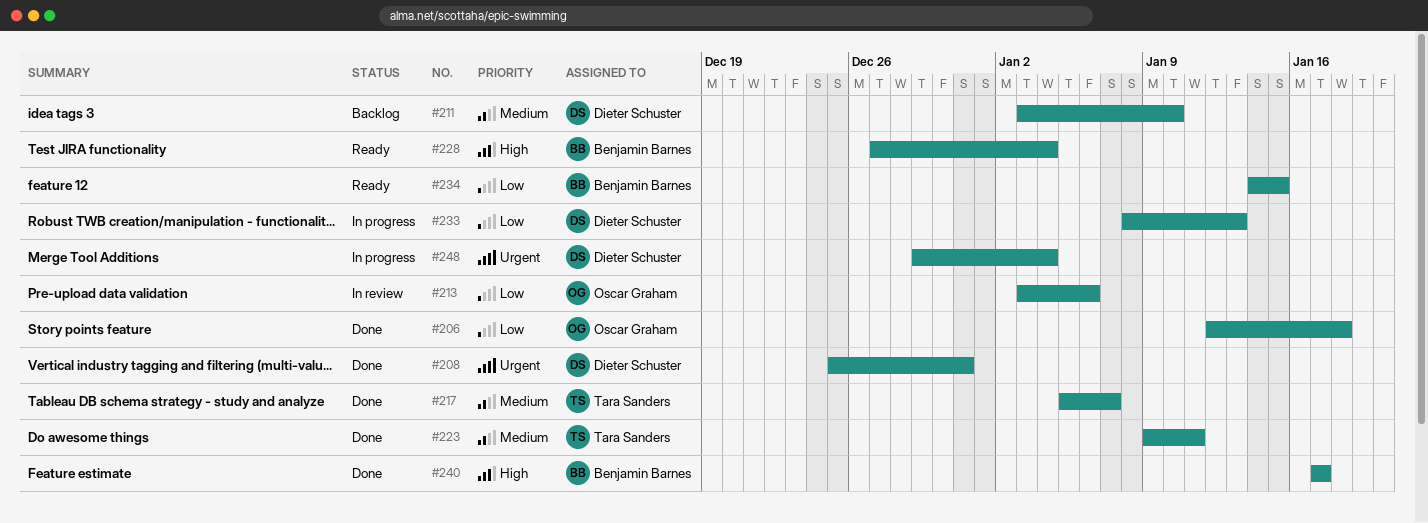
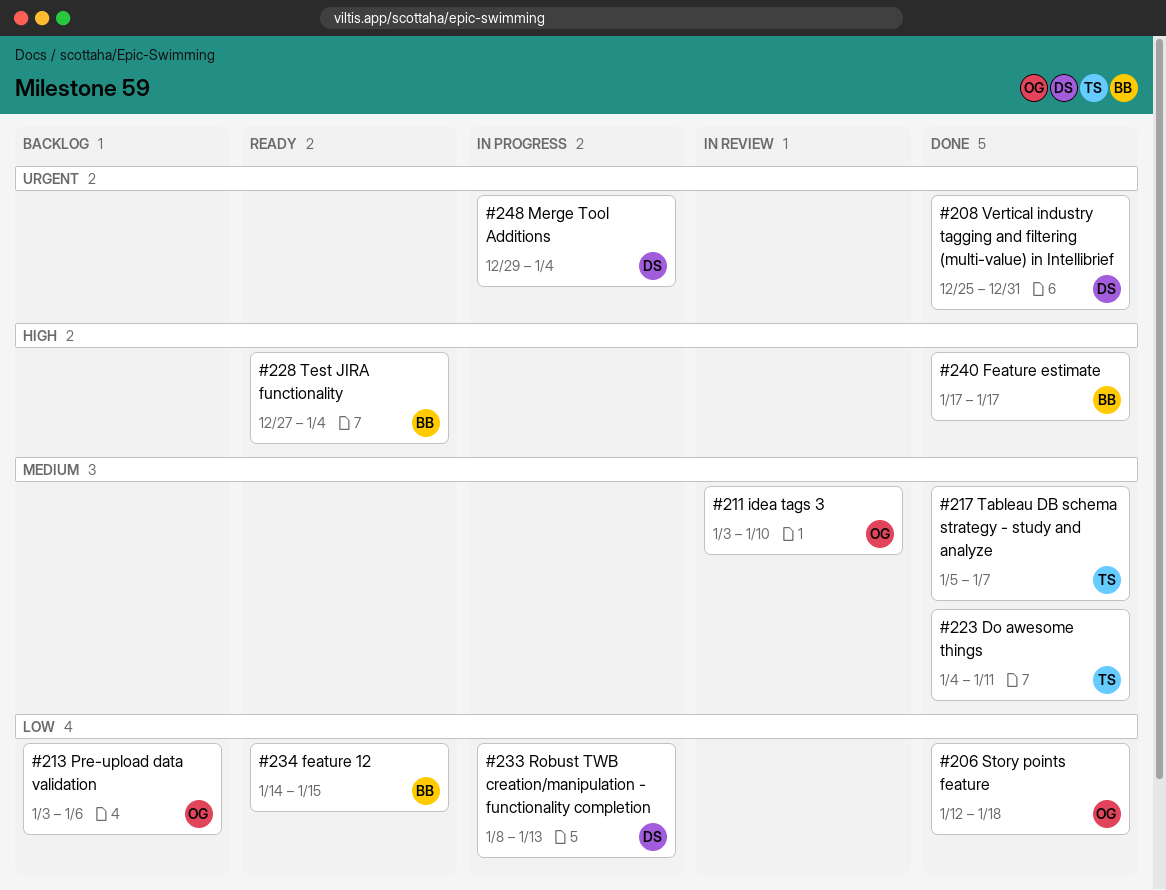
#211, status: Backlog -> In review
#211, owner: Dieter Schuster -> Oscar Graham
#213, status: In review -> Backlog
#223, start: Jan 9 -> Jan 4

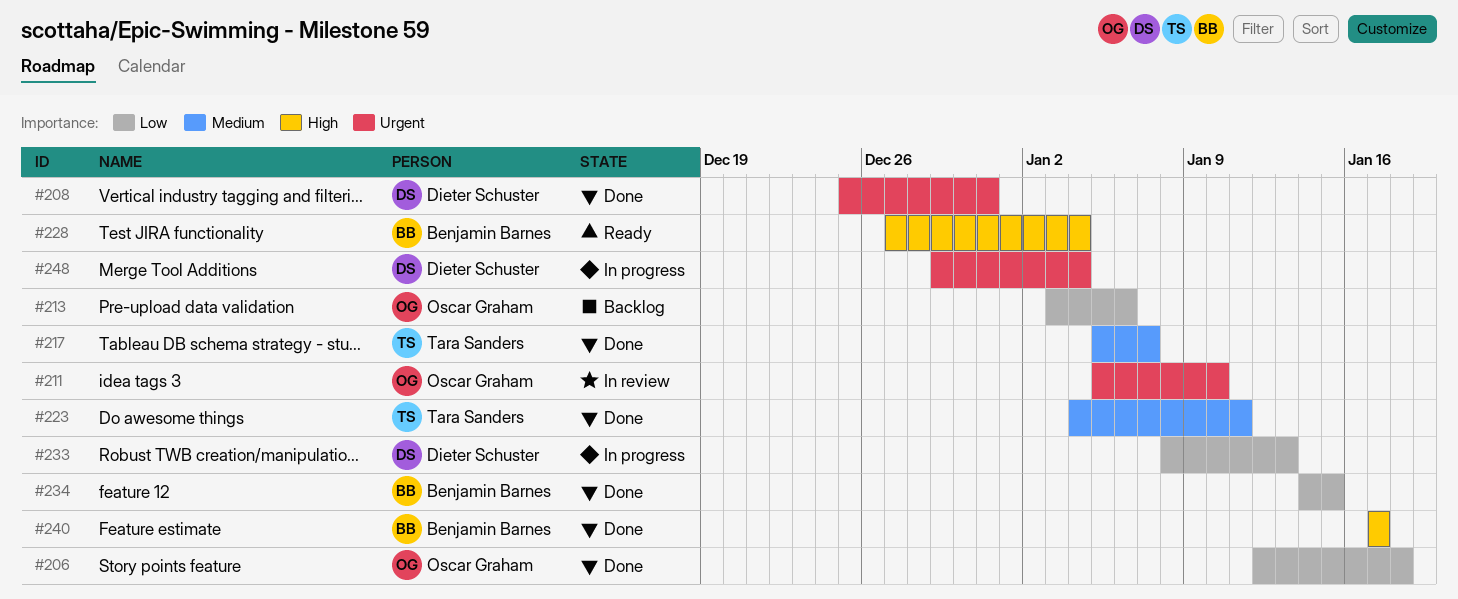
#211, priority: Medium -> Urgent
#211, start: Jan 3 -> Jan 5
#234, status: Ready -> Done

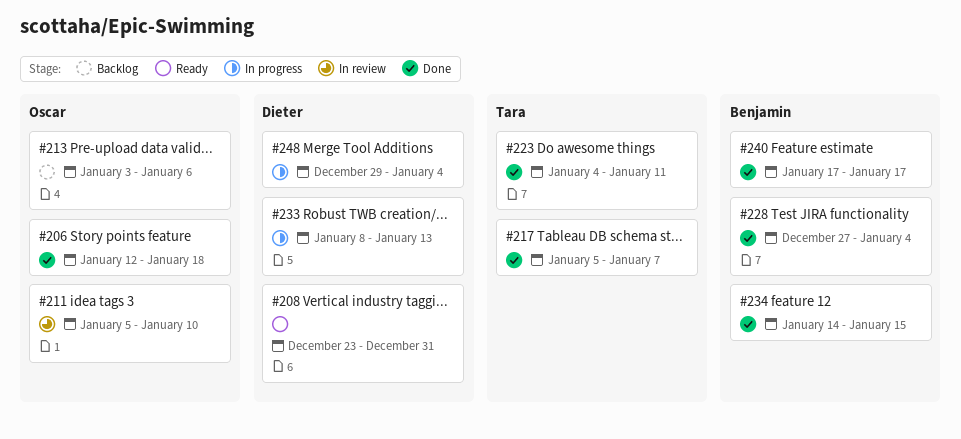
#208, status: Done -> Ready
#208, start: Dec 25 -> Dec 23
#228, status: Ready -> Done

